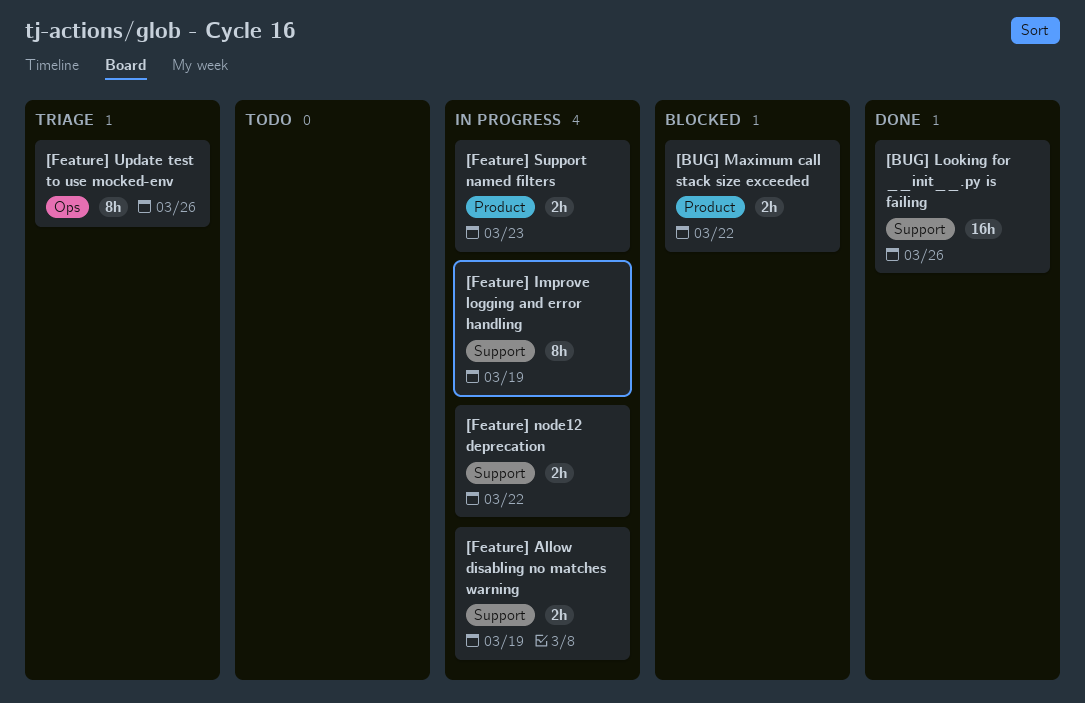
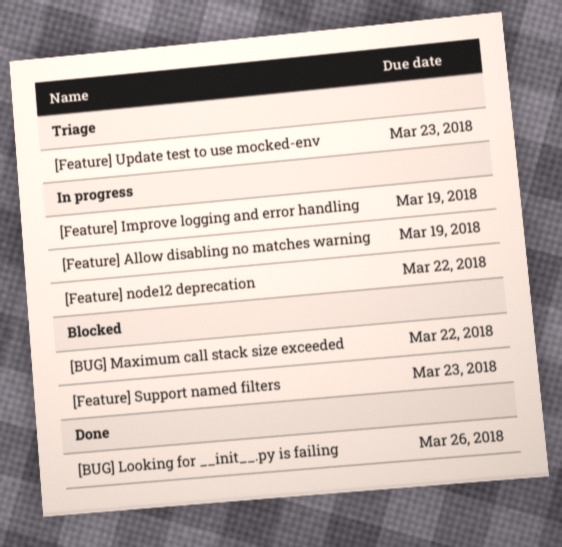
[Feature] Support named filters, status: In progress -> Blocked
[Feature] Update test to use mocked-env, due: Mar 26 -> Mar 23

